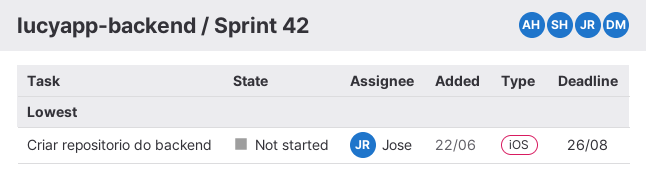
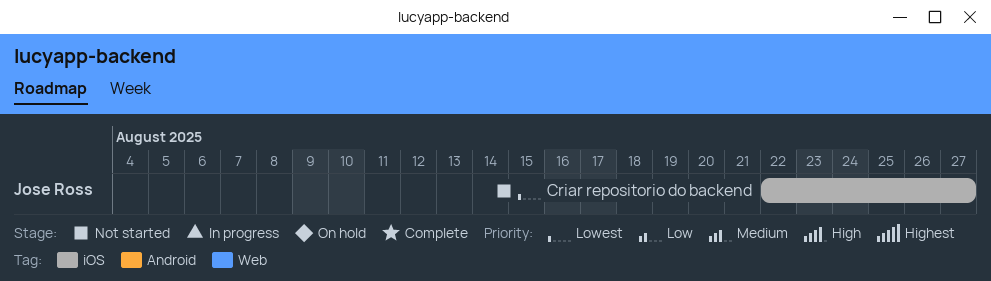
Criar repositorio do backend, due: Aug 26 -> Aug 27

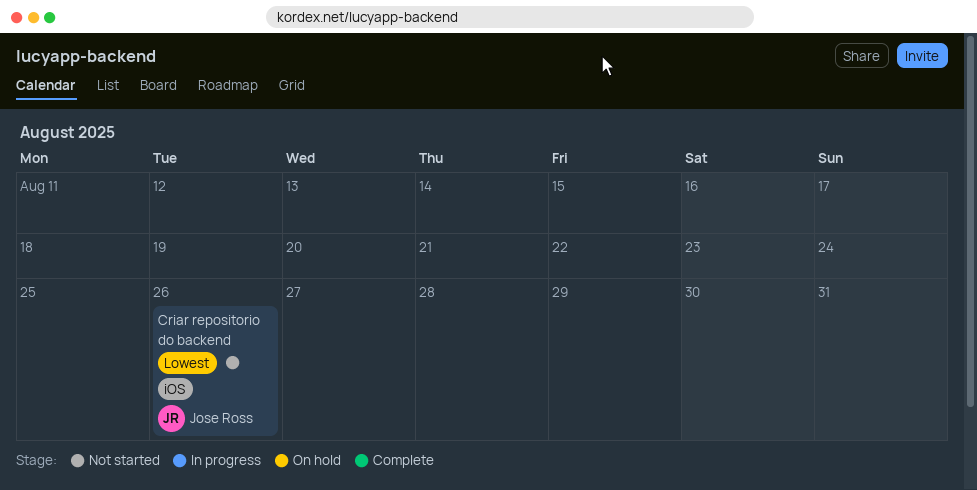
Criar repositorio do backend, due: Aug 27 -> Aug 26

